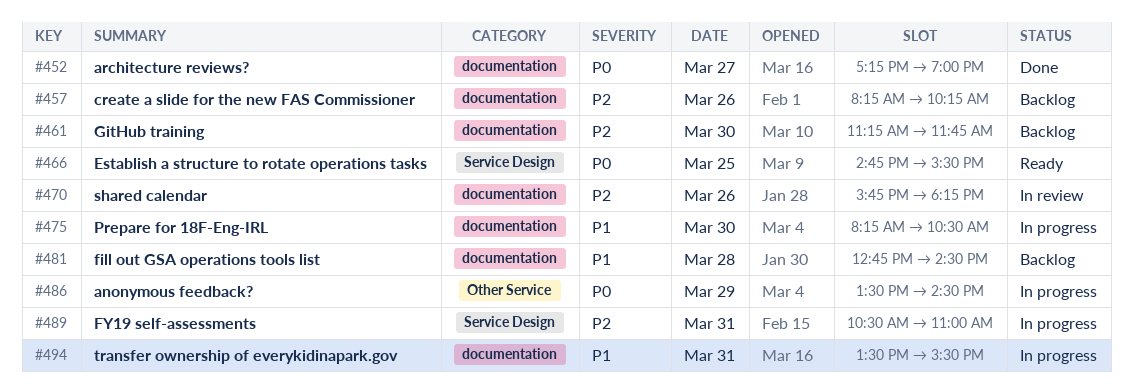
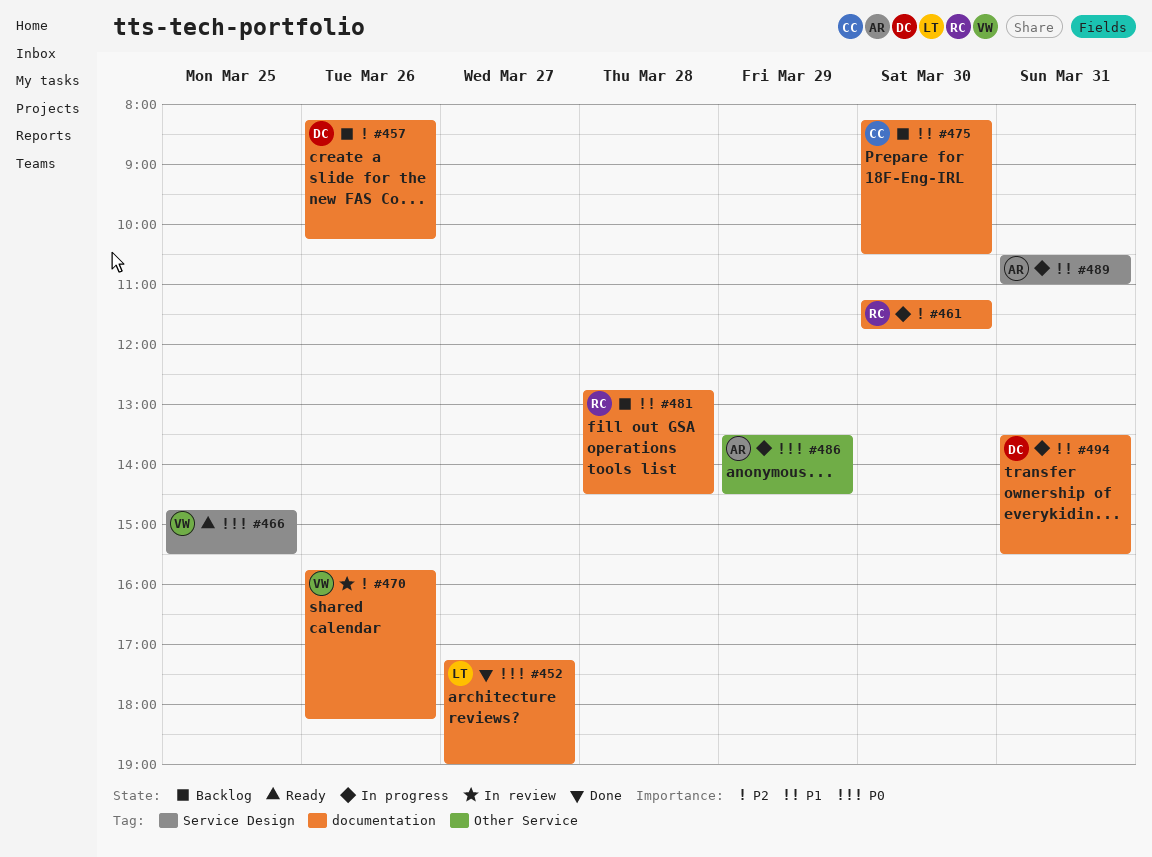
#461, status: Backlog -> In progress
#475, status: In progress -> Backlog
#489, priority: P2 -> P1

